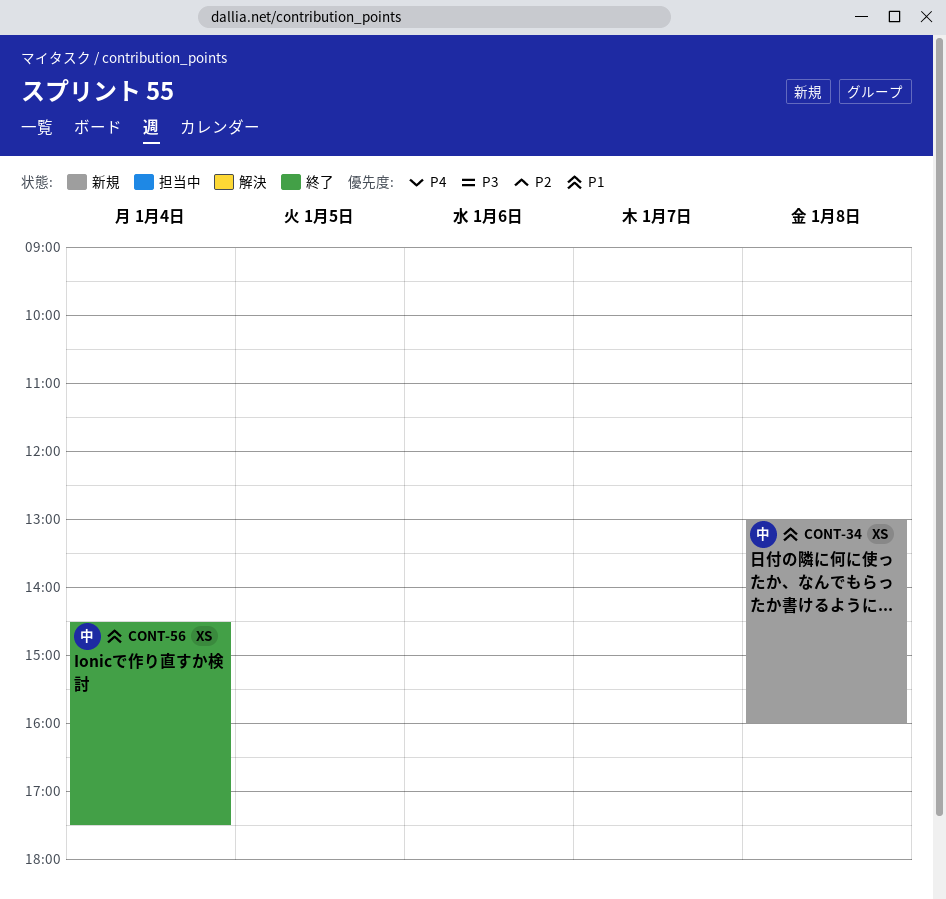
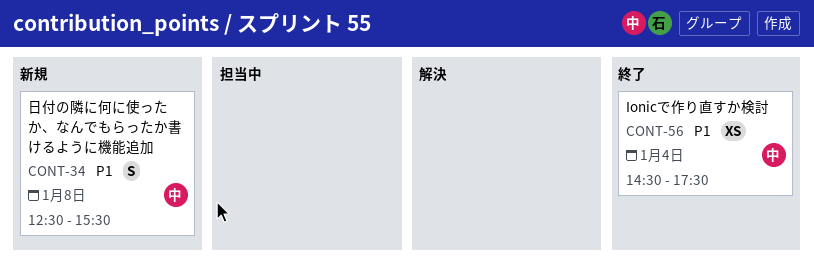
CONT-34, estimate: XS -> S
CONT-34, begins: 13:00 -> 12:30
CONT-34, ends: 16:00 -> 15:30

